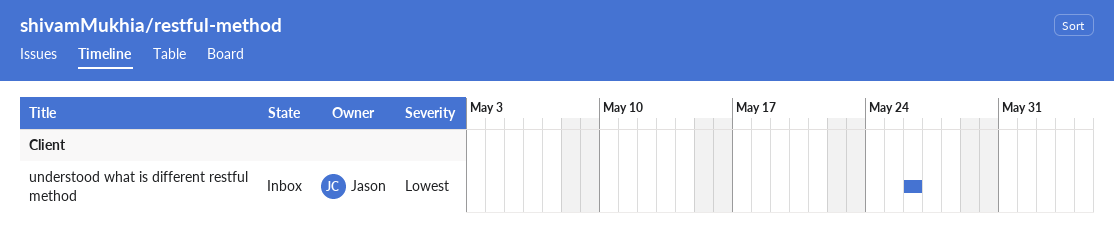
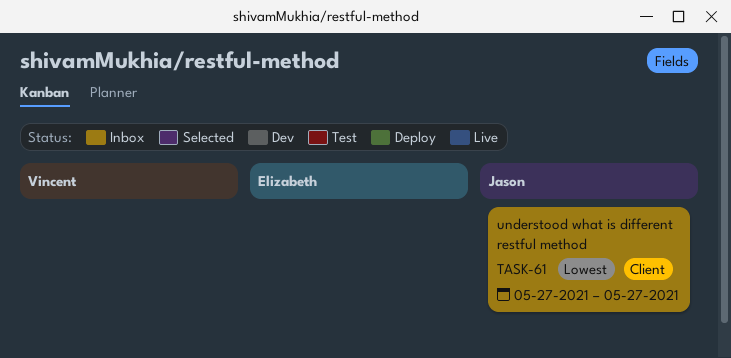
understood what is different restful method, start: May 26 -> May 27
understood what is different restful method, due: May 26 -> May 27

